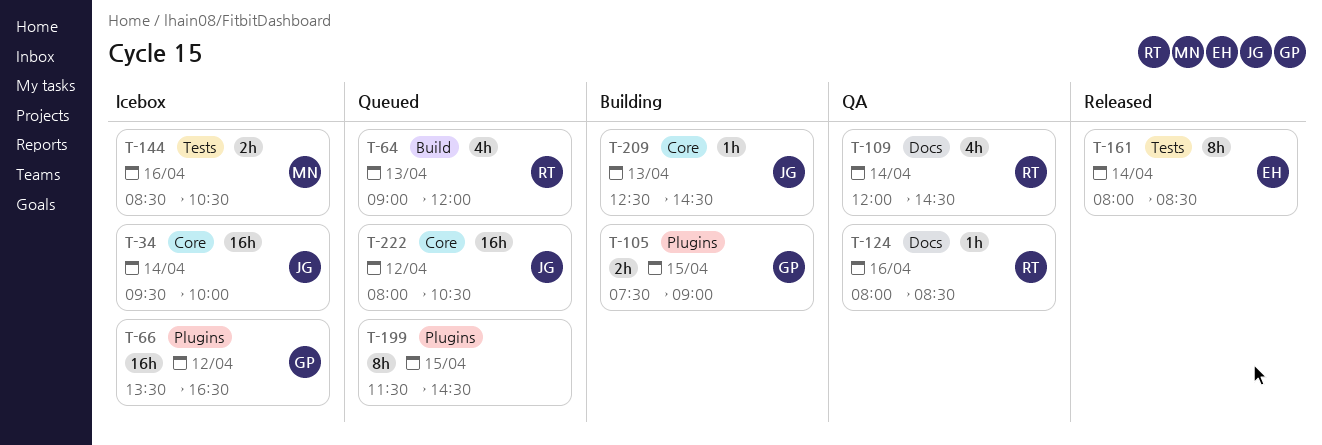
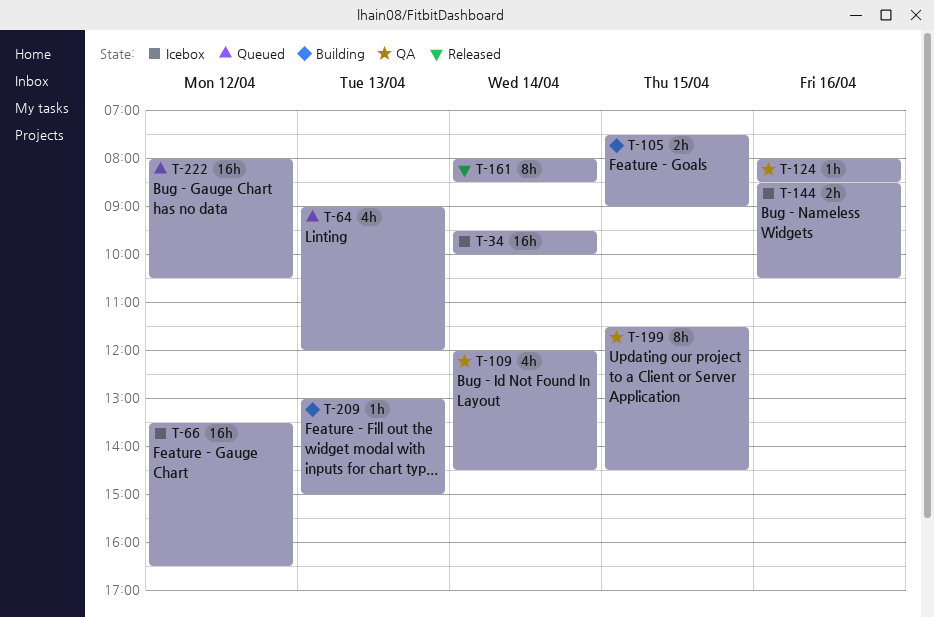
T-199, status: Queued -> QA
T-209, begins: 12:30 -> 13:00
T-209, ends: 14:30 -> 15:00

